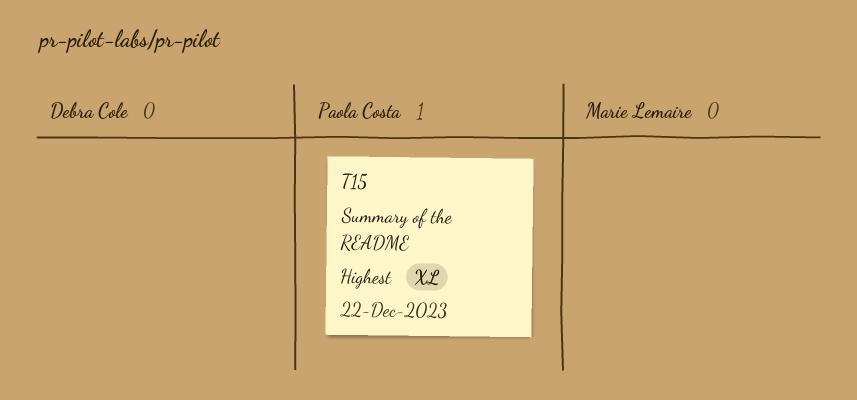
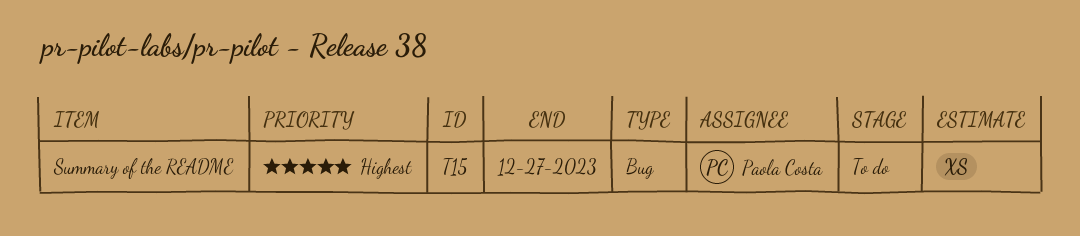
T15, estimate: XL -> XS
T15, due: Dec 22 -> Dec 27

